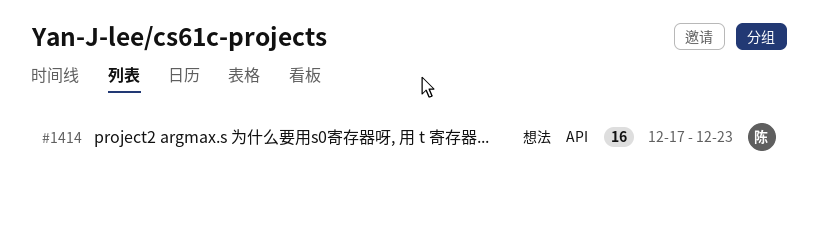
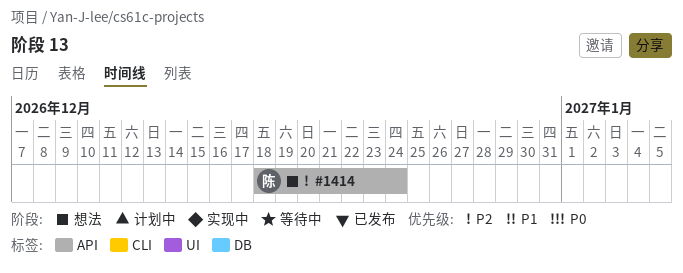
#1414, start: Dec 17 -> Dec 18
#1414, due: Dec 23 -> Dec 24

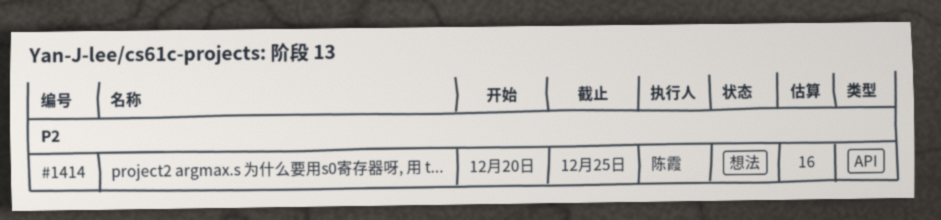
#1414, start: Dec 18 -> Dec 20
#1414, due: Dec 24 -> Dec 25

